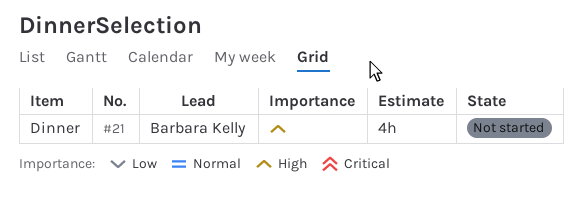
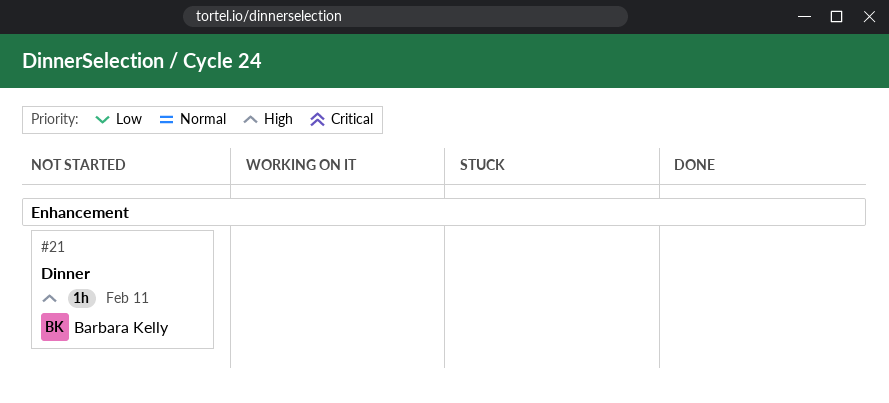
#21, estimate: 4h -> 1h

